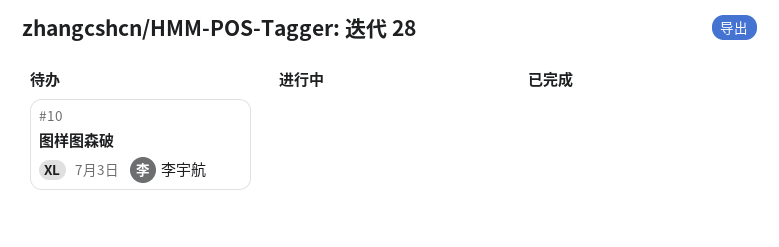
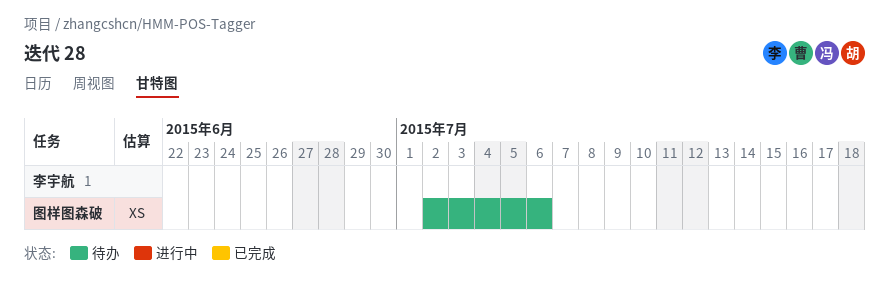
图样图森破, estimate: XL -> XS
图样图森破, due: Jul 3 -> Jul 6

